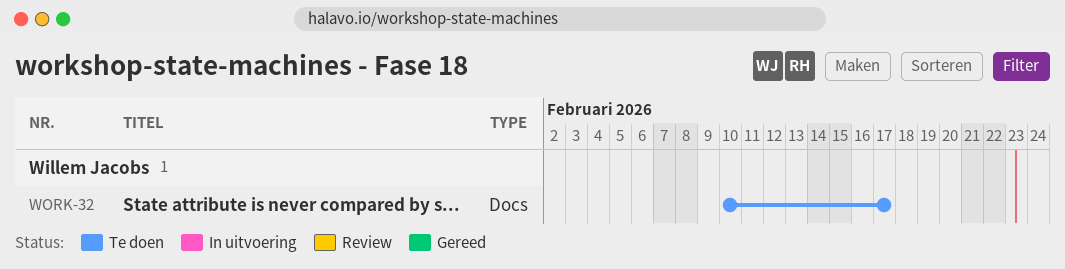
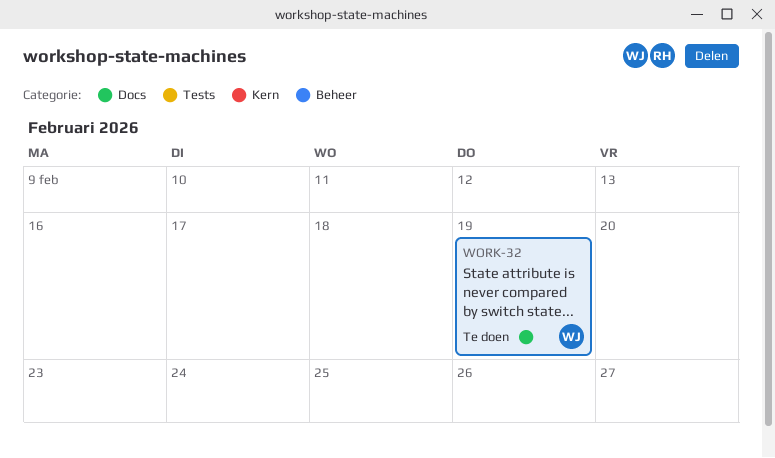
WORK-32, due: Feb 17 -> Feb 19

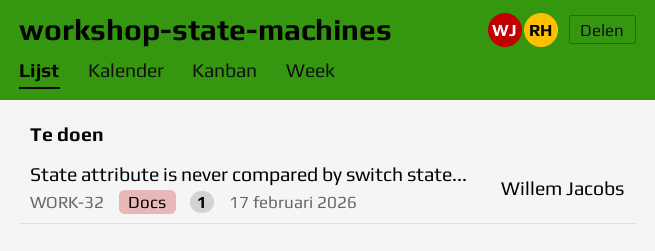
WORK-32, due: Feb 19 -> Feb 17

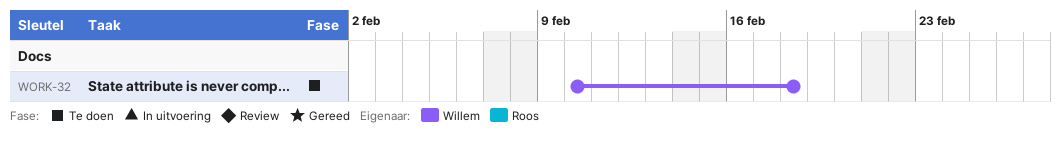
WORK-32, due: Feb 17 -> Feb 18

